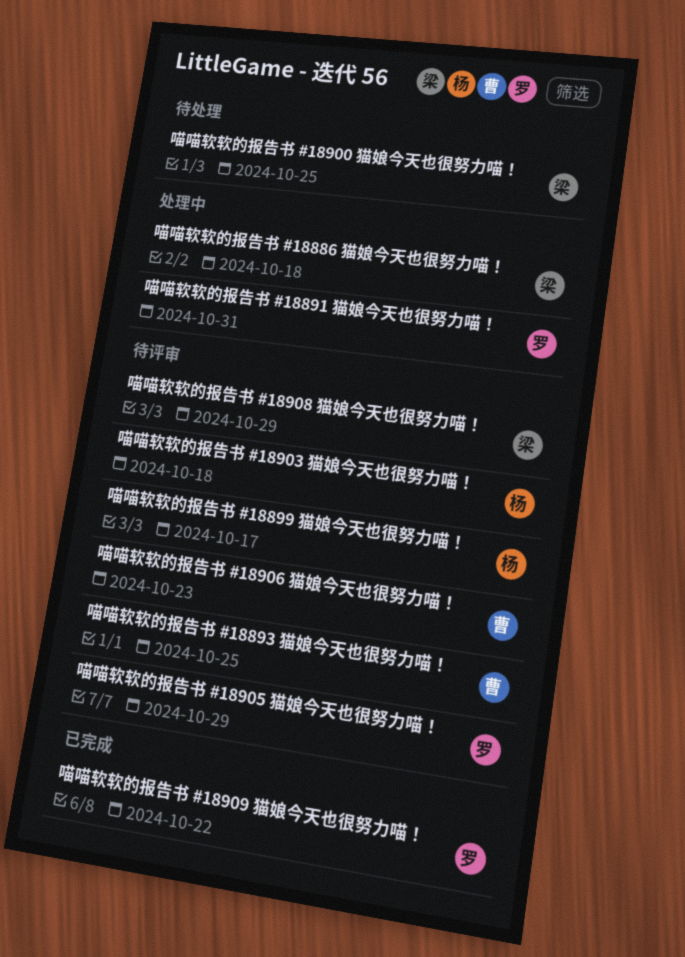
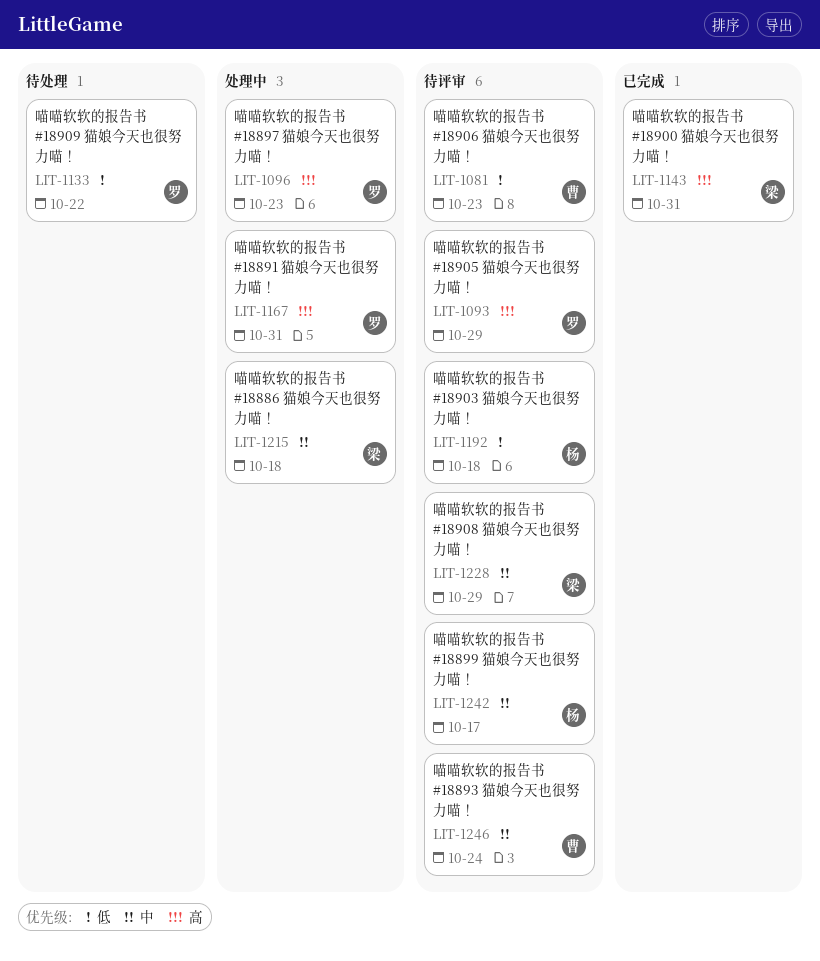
喵喵软软的报告书 #18893 猫娘今天也很努力喵！, due: Oct 25 -> Oct 24
喵喵软软的报告书 #18897 猫娘今天也很努力喵！: none -> present
喵喵软软的报告书 #18900 猫娘今天也很努力喵！, status: 待处理 -> 已完成
喵喵软软的报告书 #18900 猫娘今天也很努力喵！, due: Oct 25 -> Oct 31
喵喵软软的报告书 #18909 猫娘今天也很努力喵！, status: 已完成 -> 待处理

